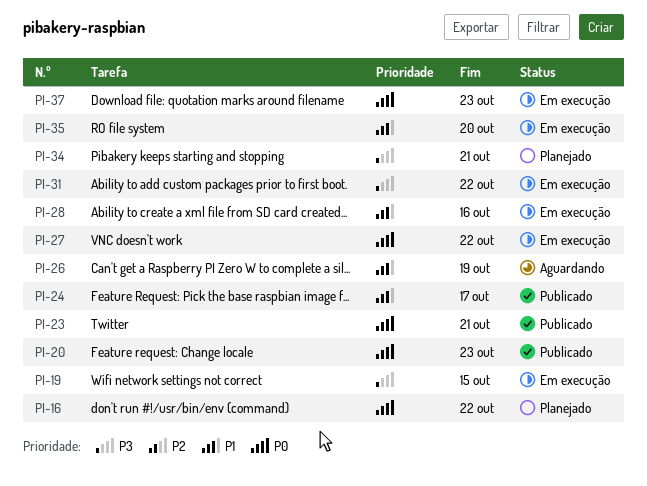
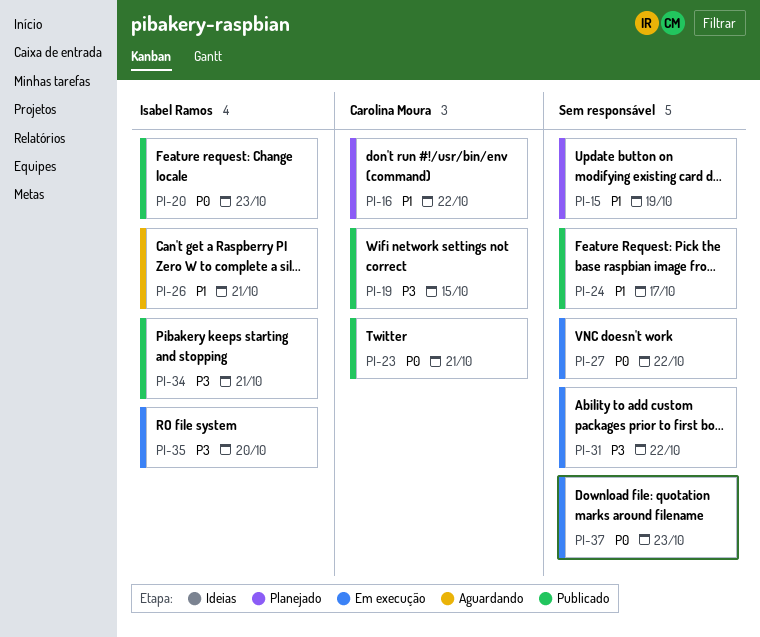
PI-15: none -> present
PI-16, priority: P0 -> P1
PI-19, status: Em execução -> Publicado
PI-26, due: Oct 19 -> Oct 21
PI-28: present -> none
PI-34, status: Planejado -> Publicado
PI-35, priority: P1 -> P3

